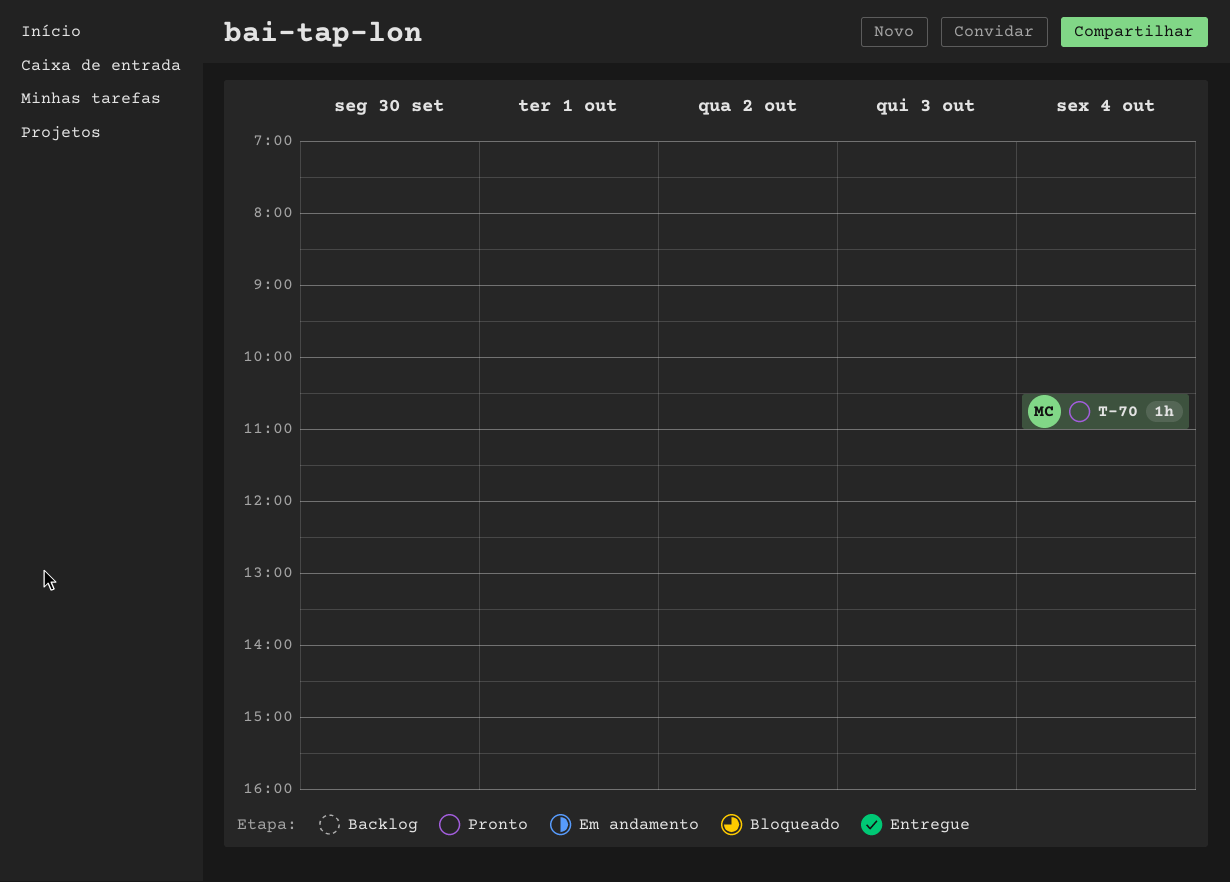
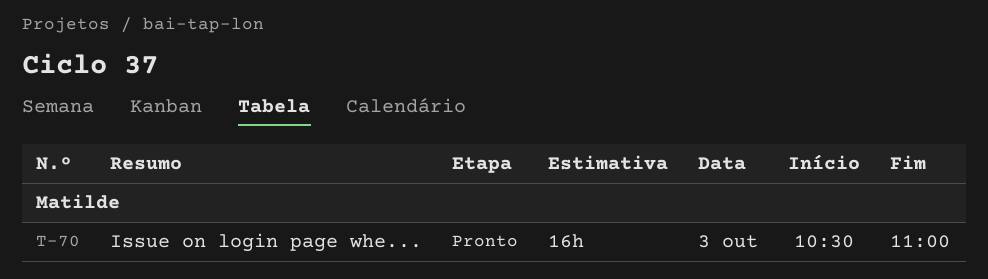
T-70, estimate: 1h -> 16h
T-70, day: Oct 4 -> Oct 3

